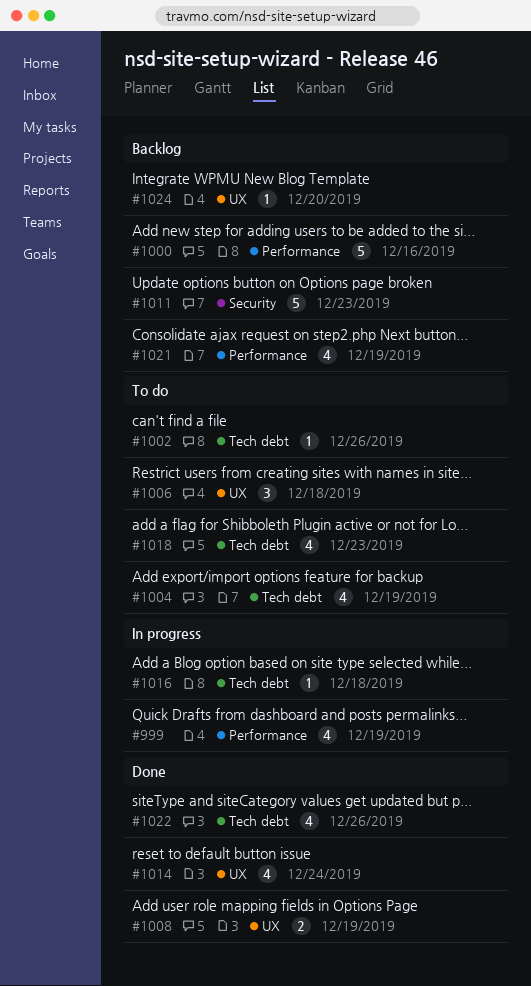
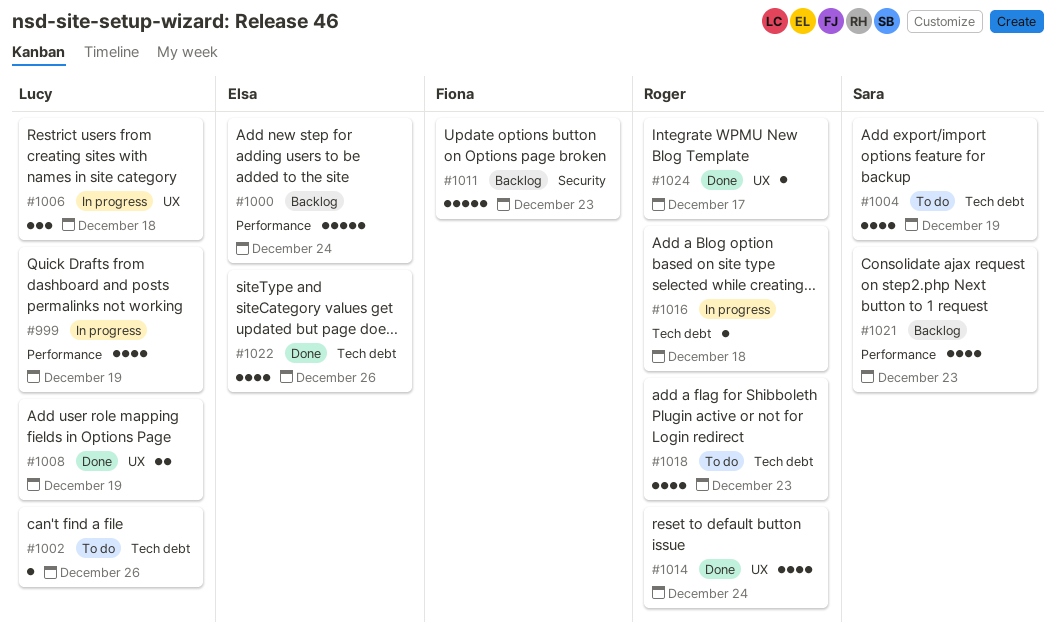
#1000, due: Dec 16 -> Dec 24
#1006, status: To do -> In progress
#1021, due: Dec 19 -> Dec 23
#1024, status: Backlog -> Done
#1024, due: Dec 20 -> Dec 17

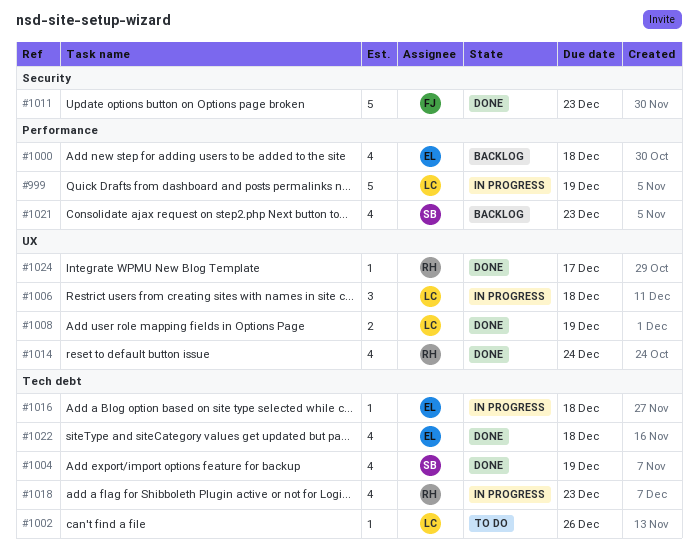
#999, estimate: 4 -> 5
#1000, estimate: 5 -> 4
#1000, due: Dec 24 -> Dec 18
#1004, status: To do -> Done
#1011, status: Backlog -> Done
#1016, owner: Roger -> Elsa
#1018, status: To do -> In progress
#1022, due: Dec 26 -> Dec 18

